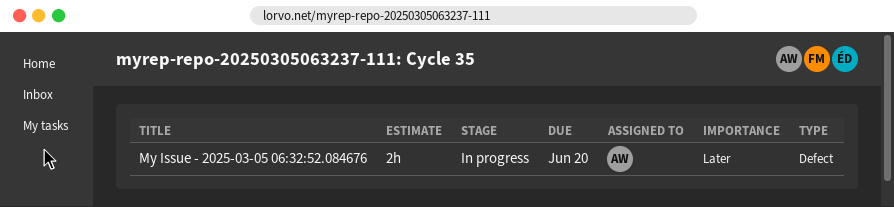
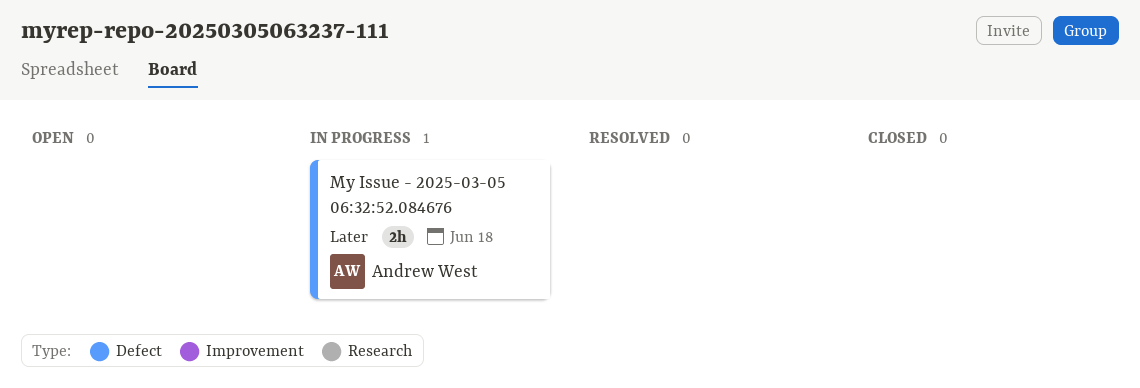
My Issue - 2025-03-05 06:32:52.084676, due: Jun 20 -> Jun 18

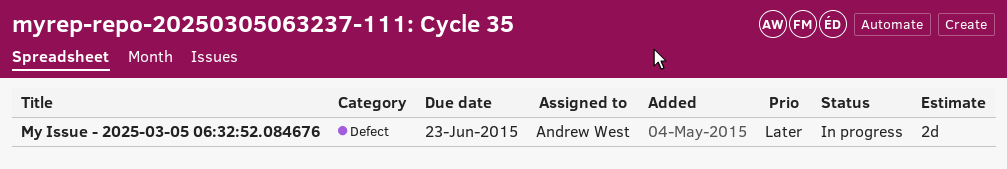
My Issue - 2025-03-05 06:32:52.084676, estimate: 2h -> 2d
My Issue - 2025-03-05 06:32:52.084676, due: Jun 18 -> Jun 23

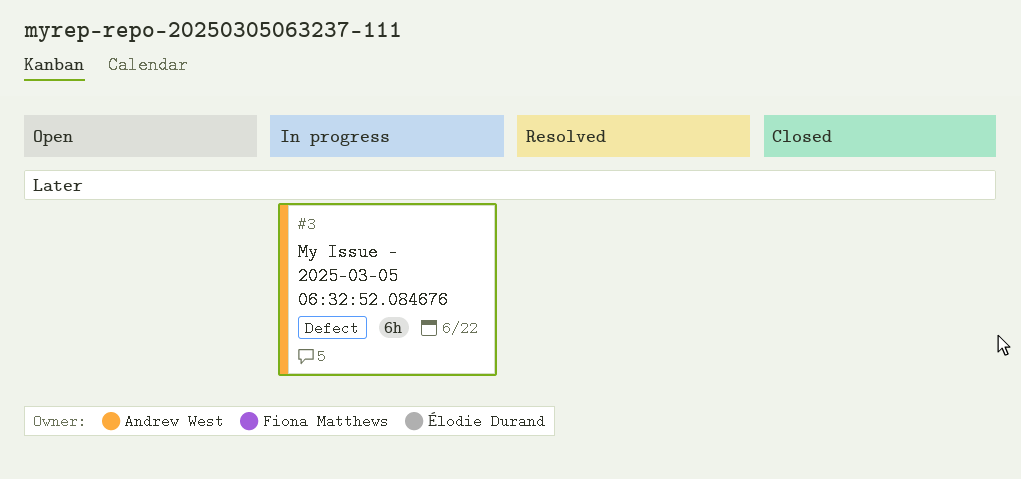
My Issue - 2025-03-05 06:32:52.084676, estimate: 2d -> 6h
My Issue - 2025-03-05 06:32:52.084676, due: Jun 23 -> Jun 22

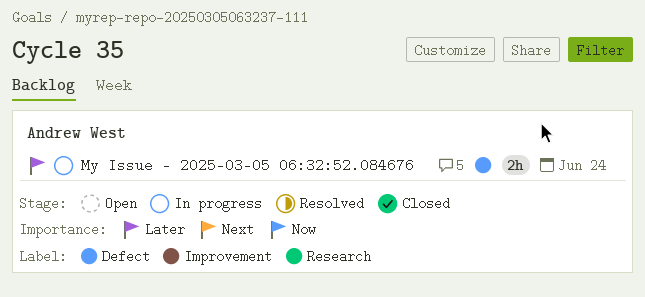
My Issue - 2025-03-05 06:32:52.084676, estimate: 6h -> 2h
My Issue - 2025-03-05 06:32:52.084676, due: Jun 22 -> Jun 24

